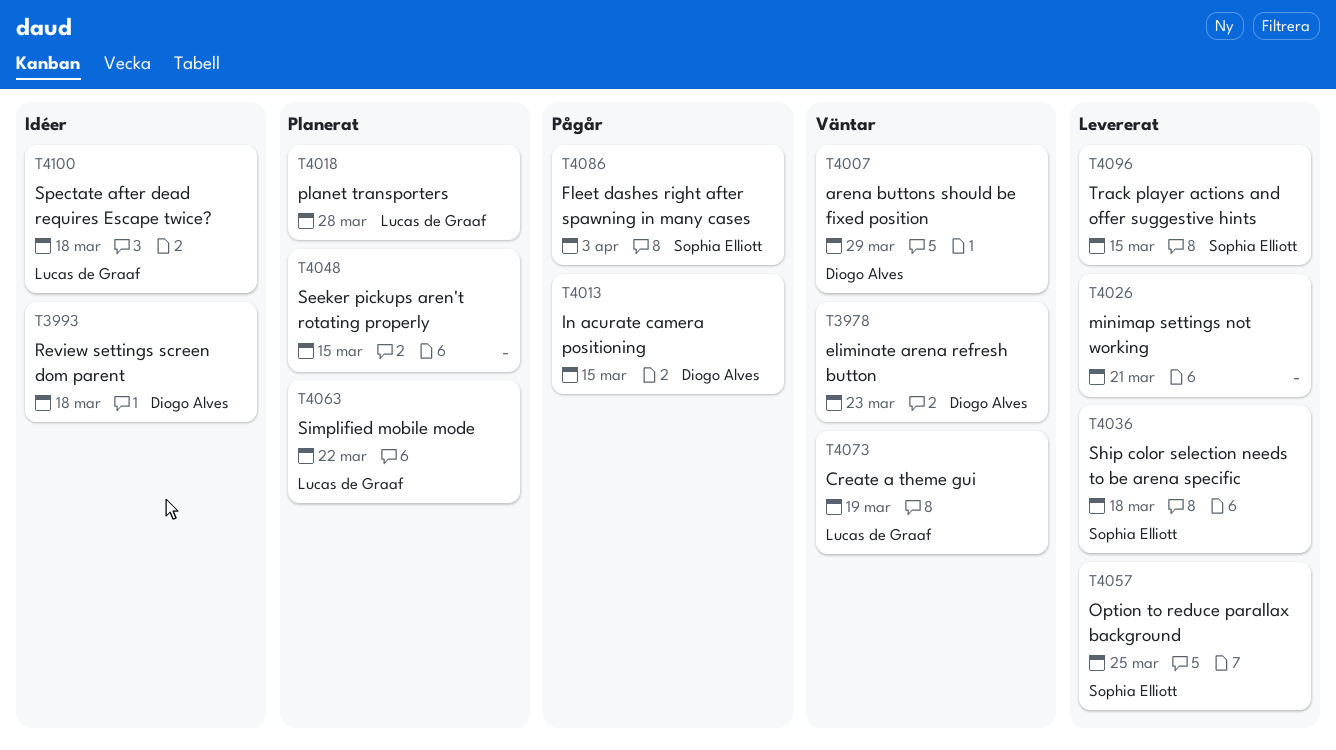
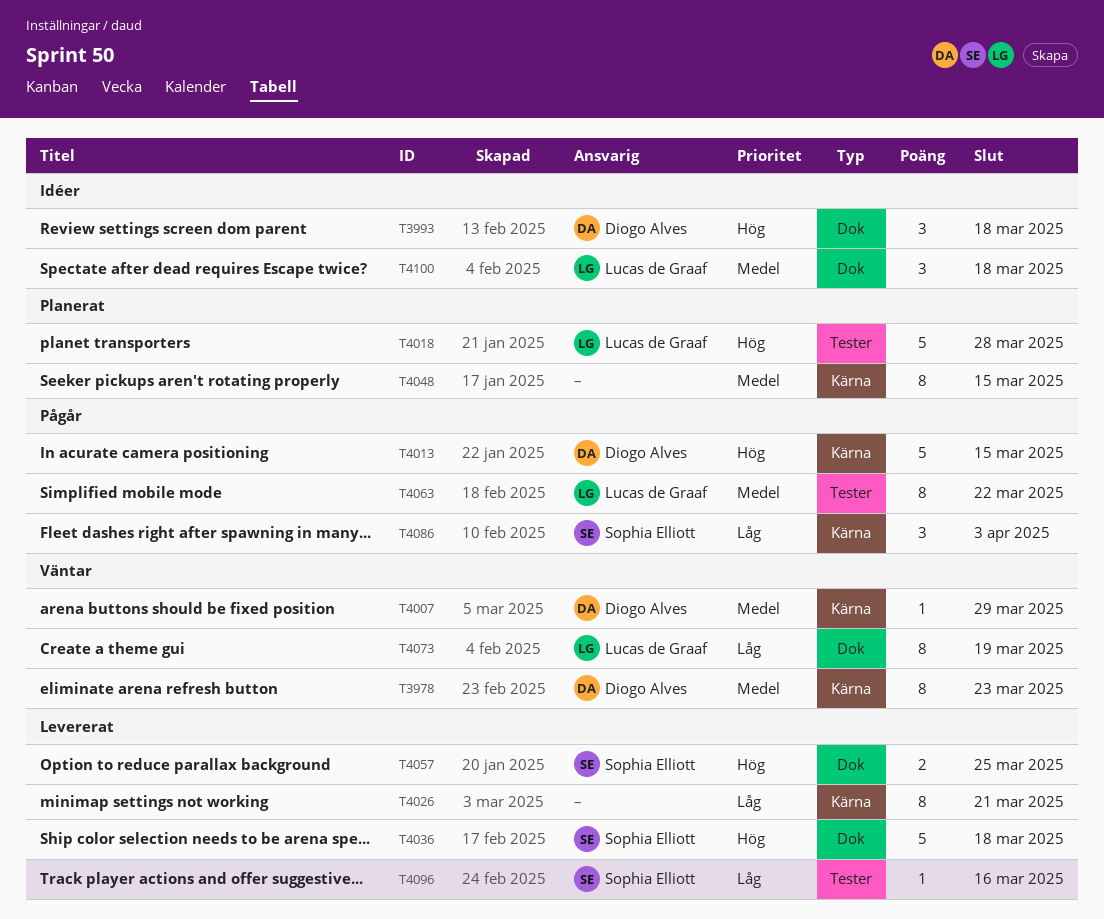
T4063, status: Planerat -> Pågår
T4096, due: Mar 15 -> Mar 16

